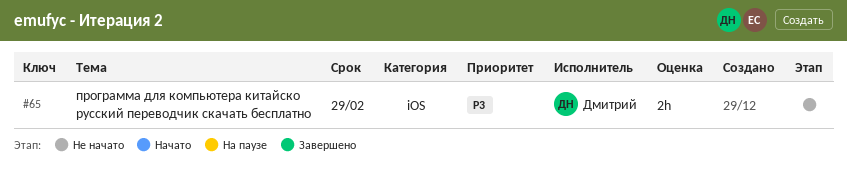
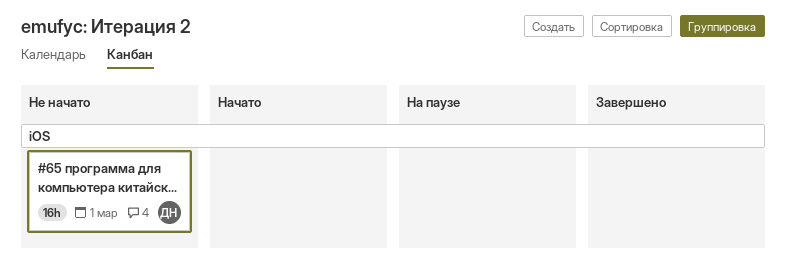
#65, estimate: 2h -> 16h
#65, due: Feb 29 -> Mar 1

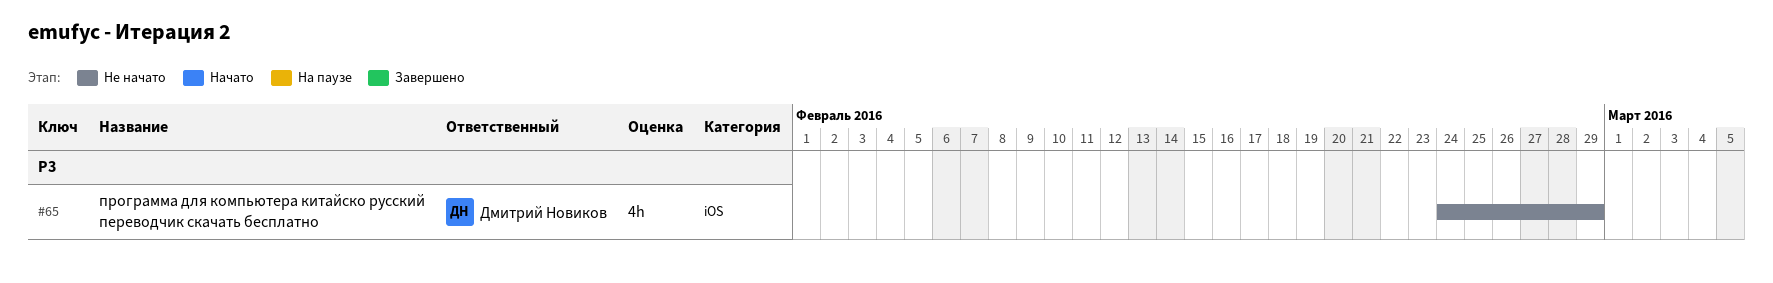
#65, estimate: 16h -> 4h
#65, due: Mar 1 -> Feb 29

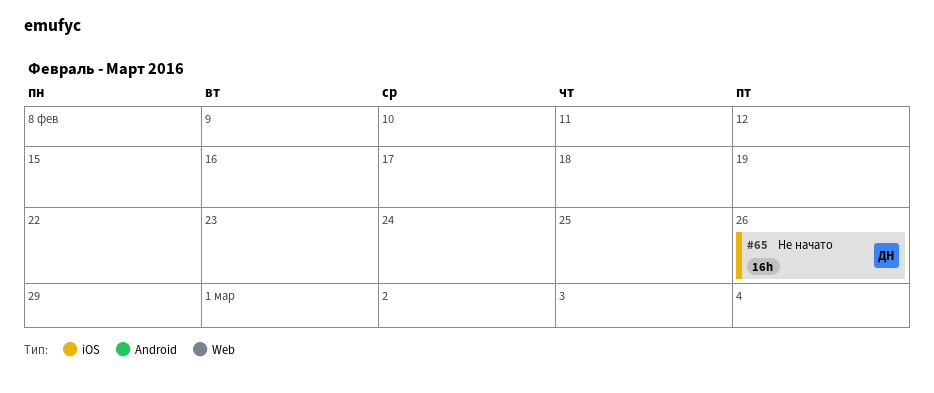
#65, estimate: 4h -> 16h
#65, due: Feb 29 -> Feb 26

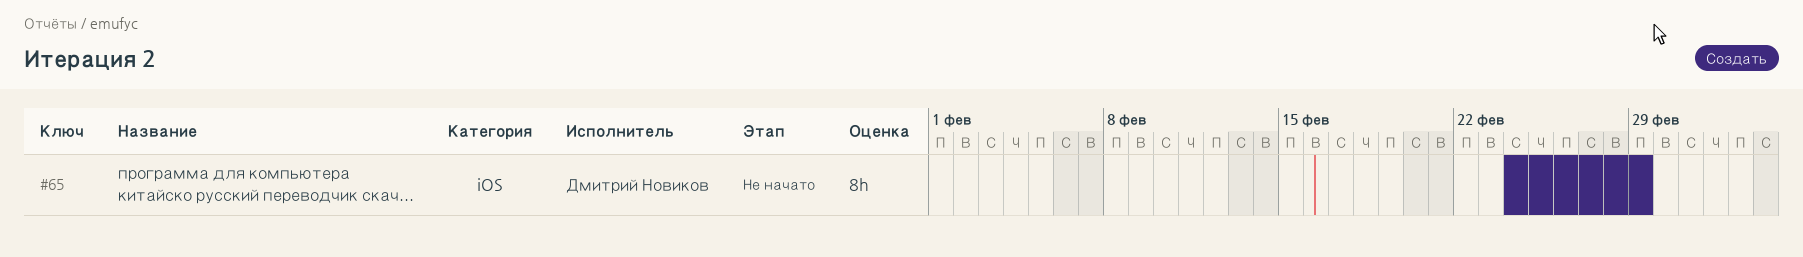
#65, estimate: 16h -> 8h
#65, due: Feb 26 -> Feb 29

